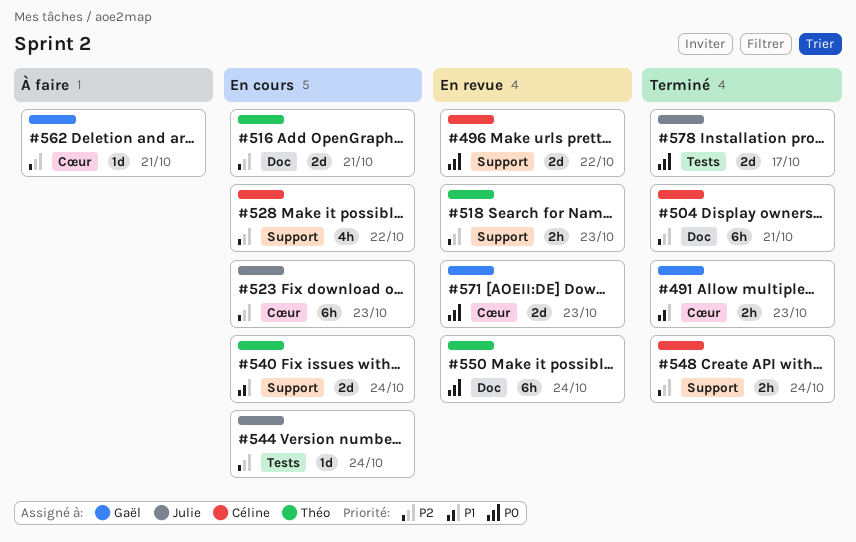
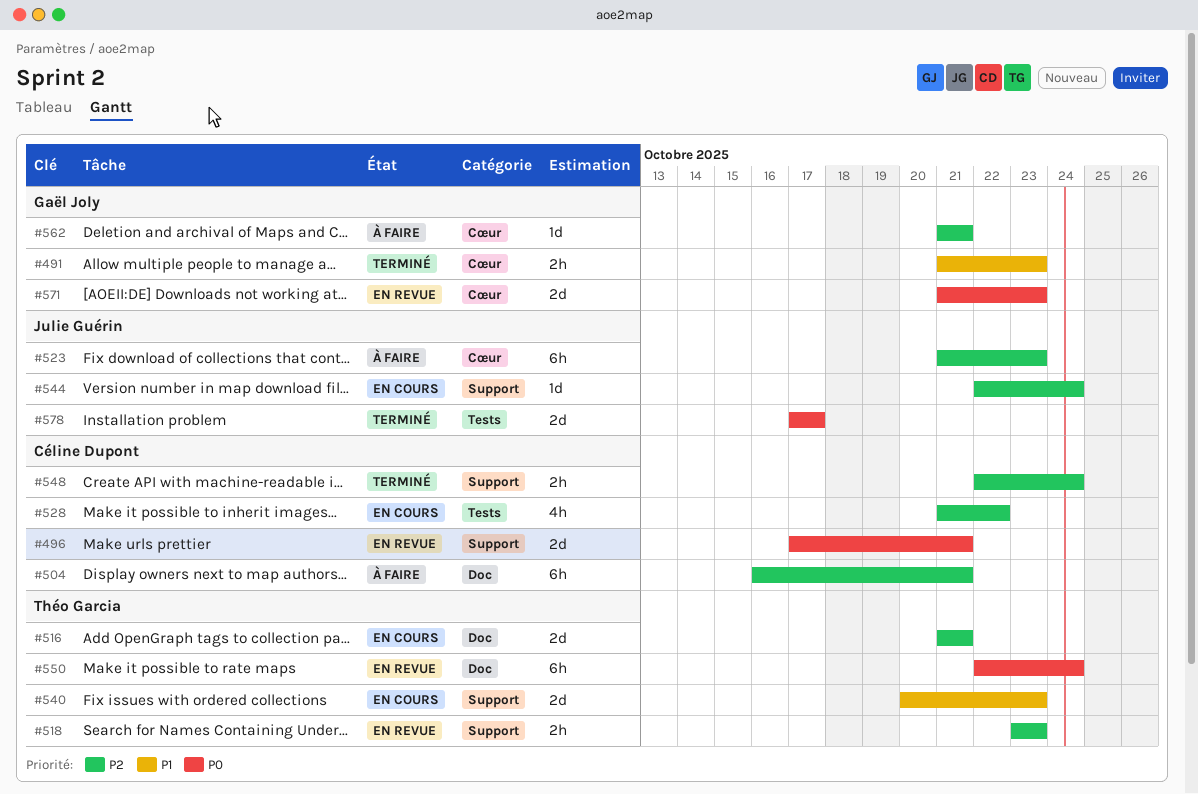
#496, due: Oct 22 -> Oct 21
#504, status: Terminé -> À faire
#523, status: En cours -> À faire
#528, label: Support -> Tests
#540, due: Oct 24 -> Oct 23
#544, label: Tests -> Support

